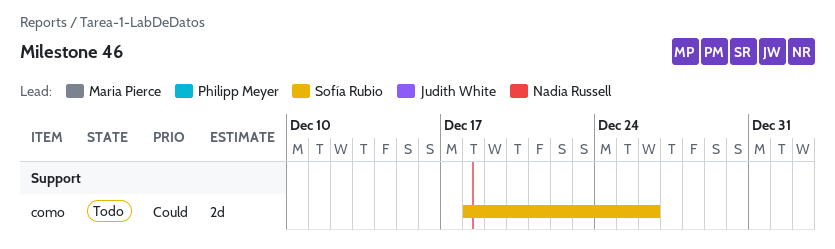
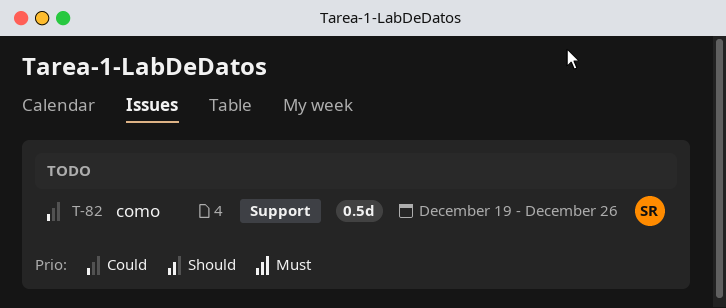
como, estimate: 2d -> 0.5d
como, start: Dec 18 -> Dec 19

